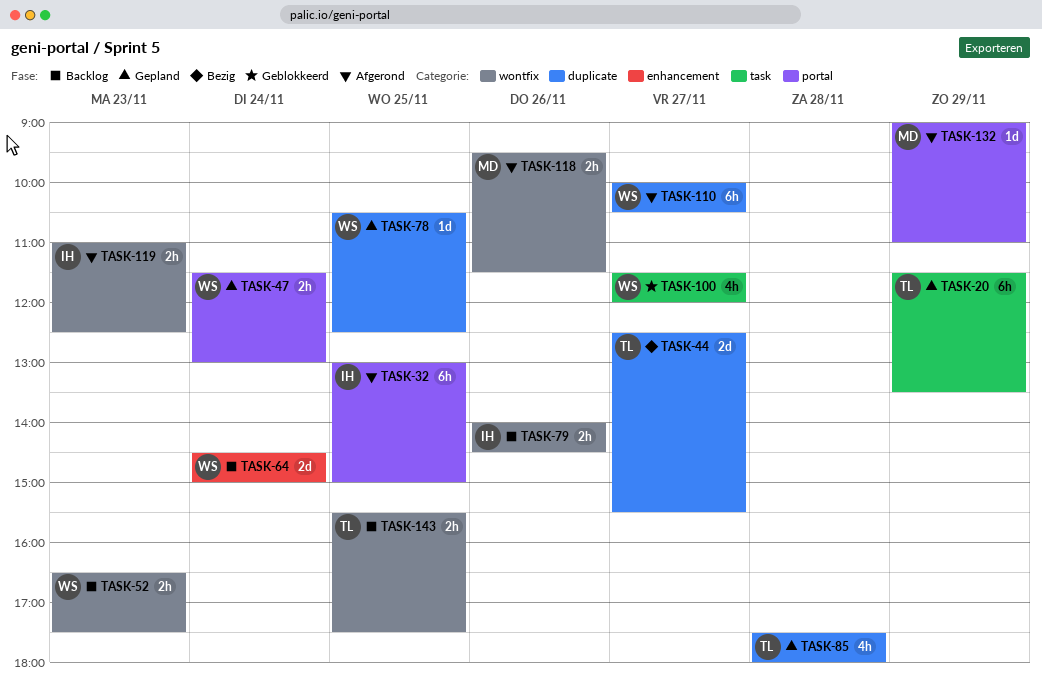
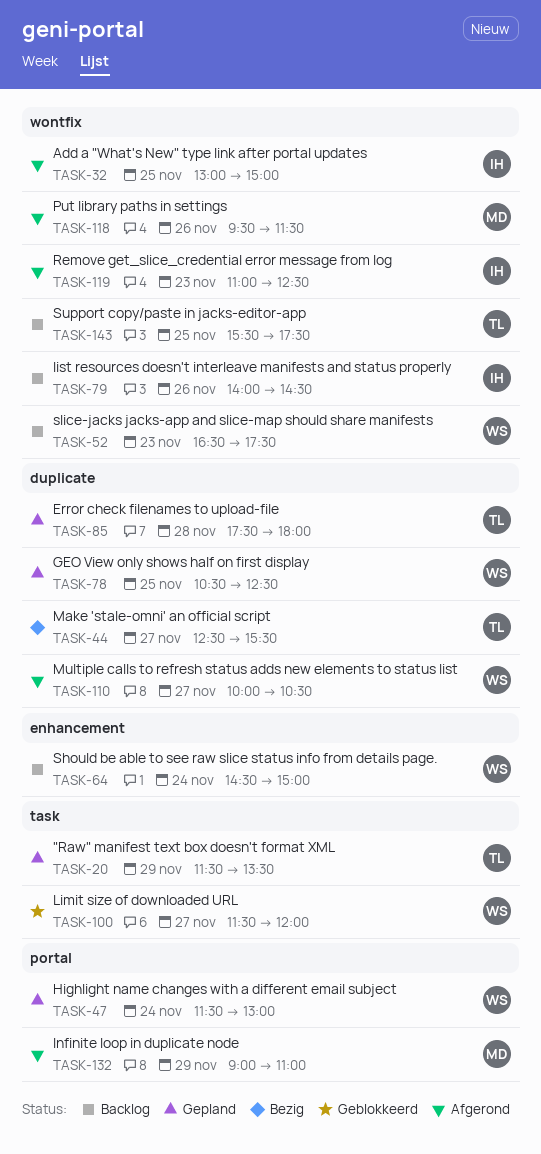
TASK-32, label: portal -> wontfix

